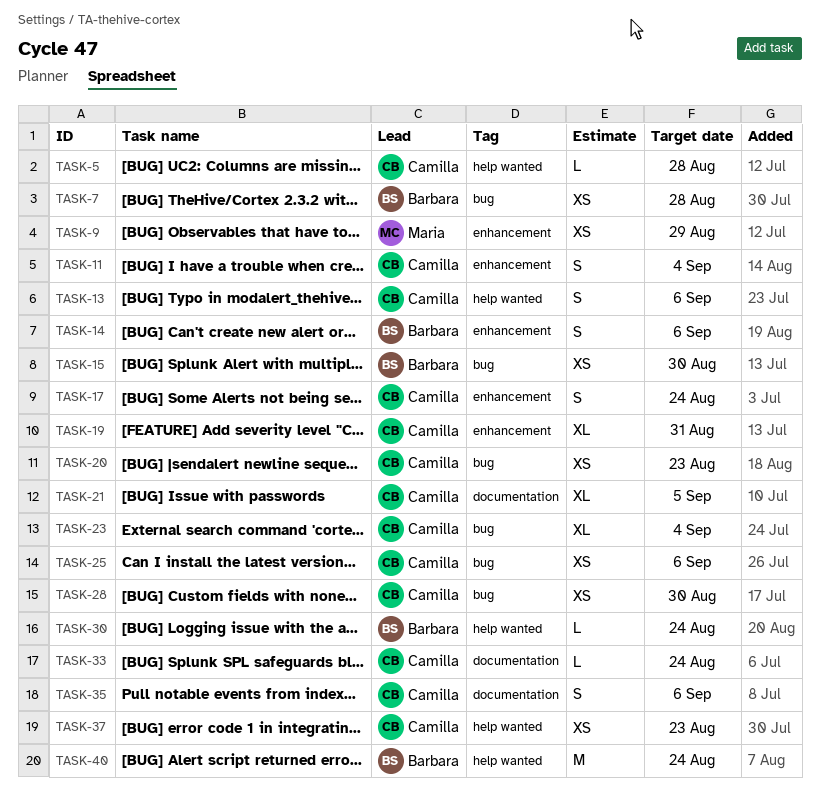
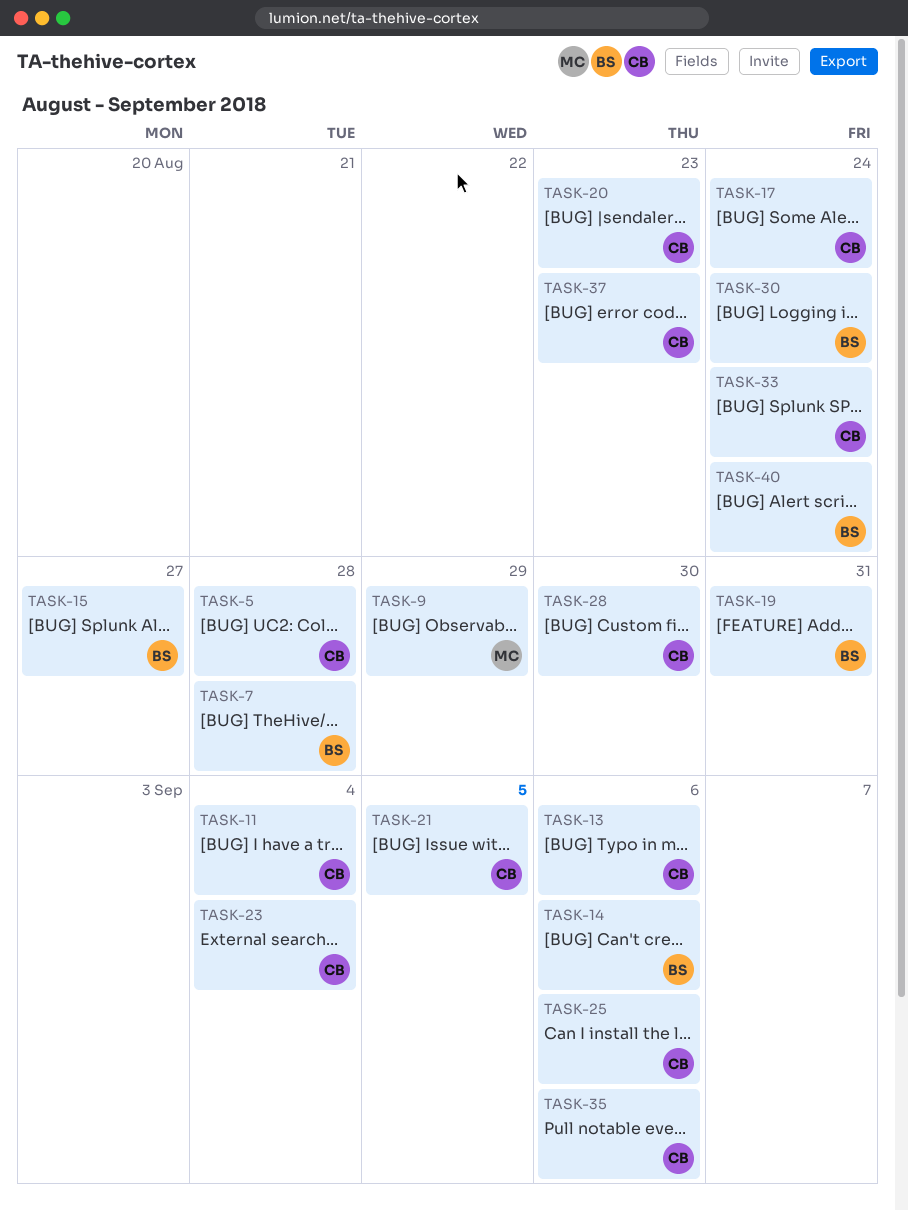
TASK-15, due: Aug 30 -> Aug 27
TASK-19, owner: Camilla -> Barbara

